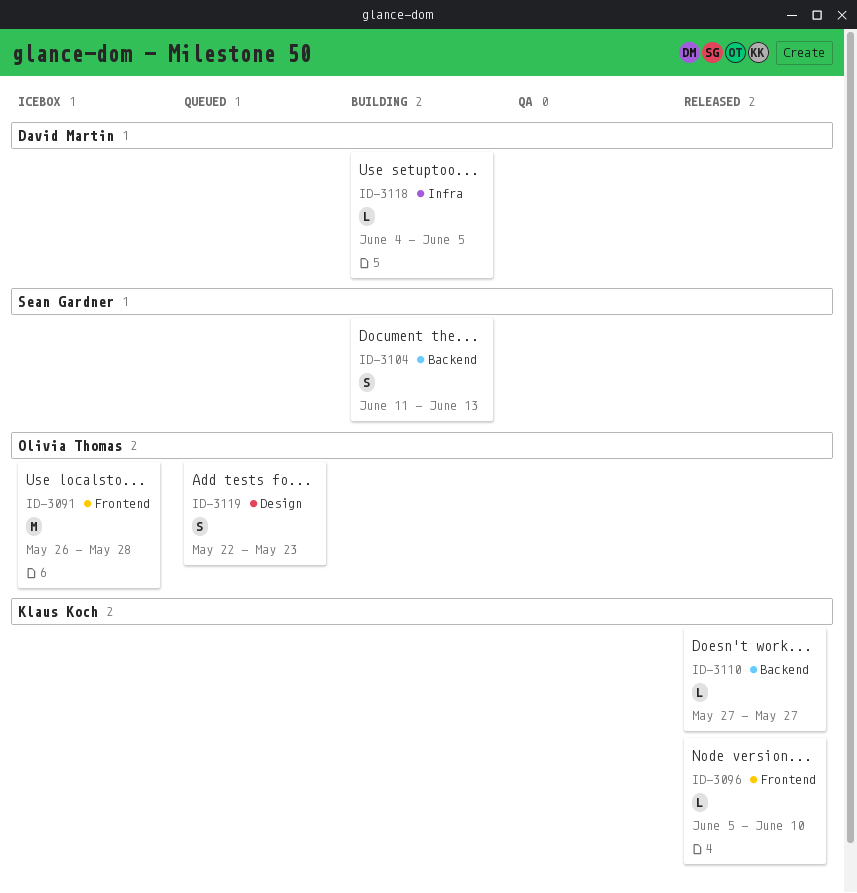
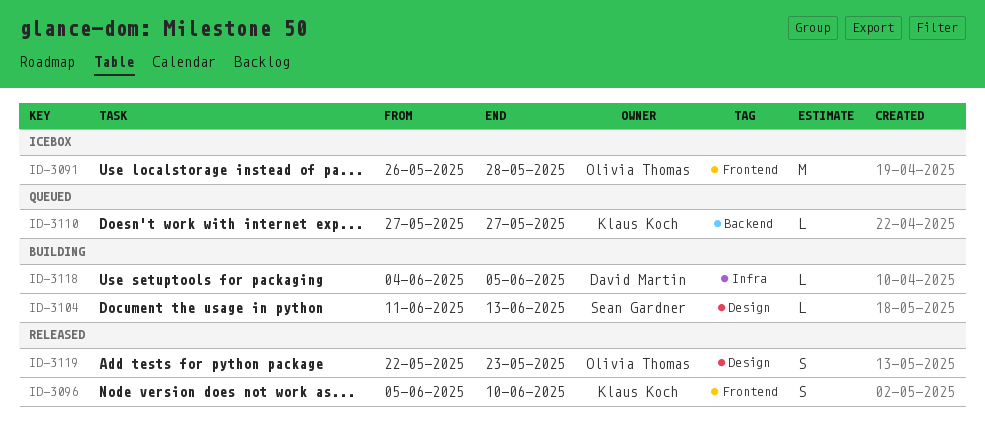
ID-3096, estimate: L -> S
ID-3104, label: Backend -> Design
ID-3104, estimate: S -> L
ID-3110, status: Released -> Queued
ID-3119, status: Queued -> Released

